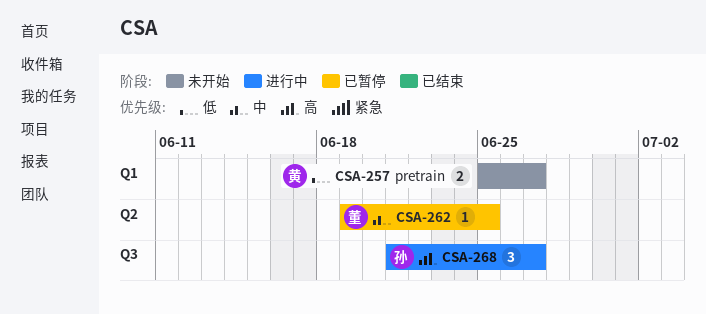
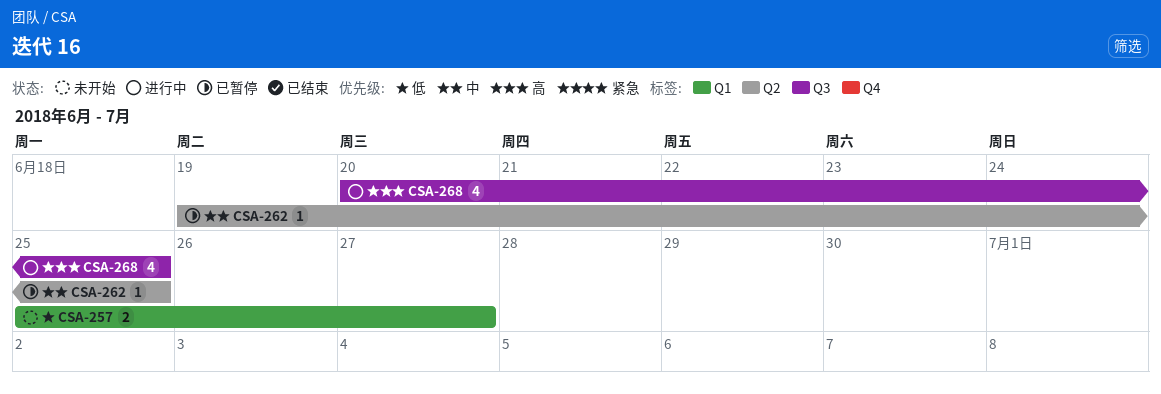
CSA-268, estimate: 3 -> 4
CSA-268, start: Jun 21 -> Jun 20
CSA-268, due: Jun 27 -> Jun 25

